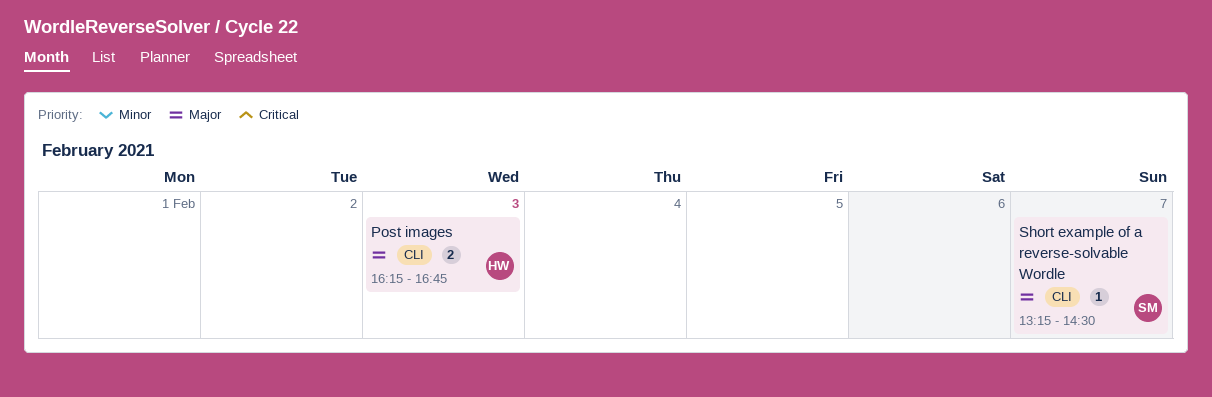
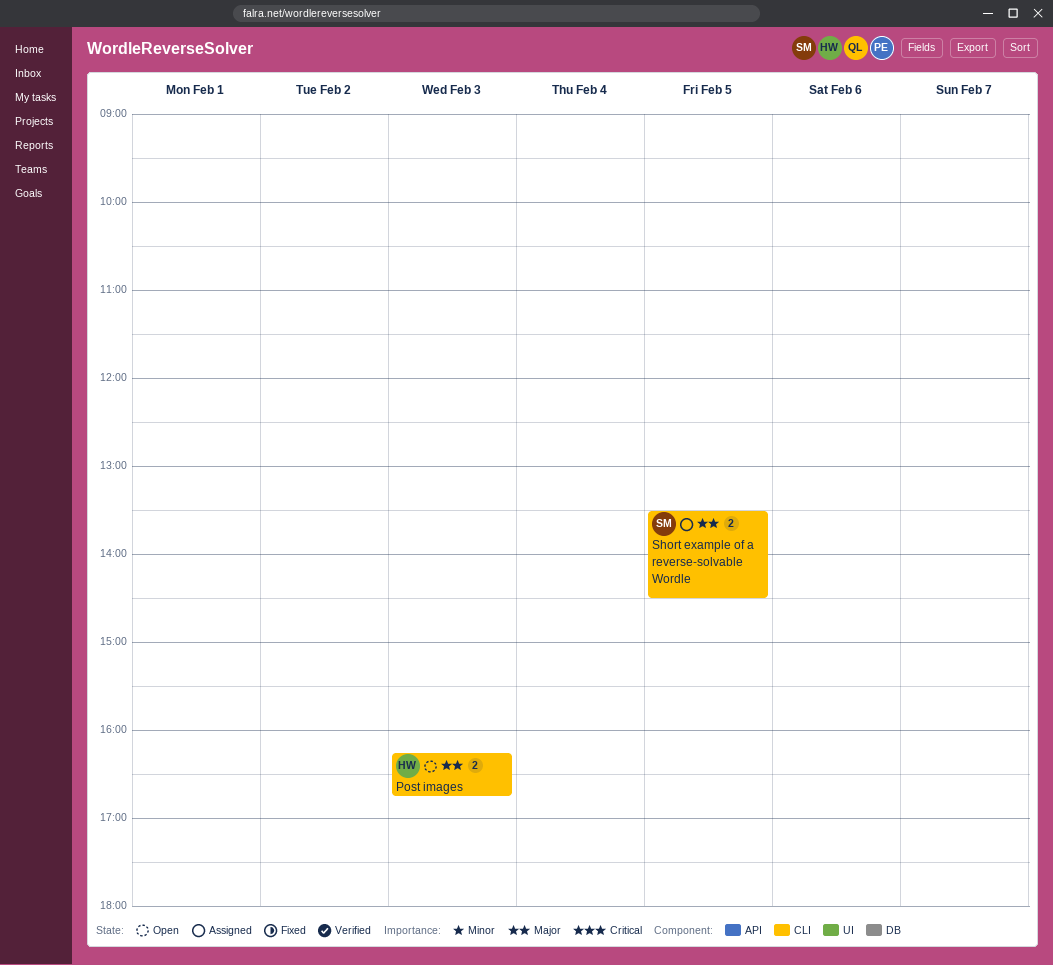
Short example of a reverse-solvable Wordle, estimate: 1 -> 2
Short example of a reverse-solvable Wordle, day: Feb 7 -> Feb 5
Short example of a reverse-solvable Wordle, begins: 13:15 -> 13:30

